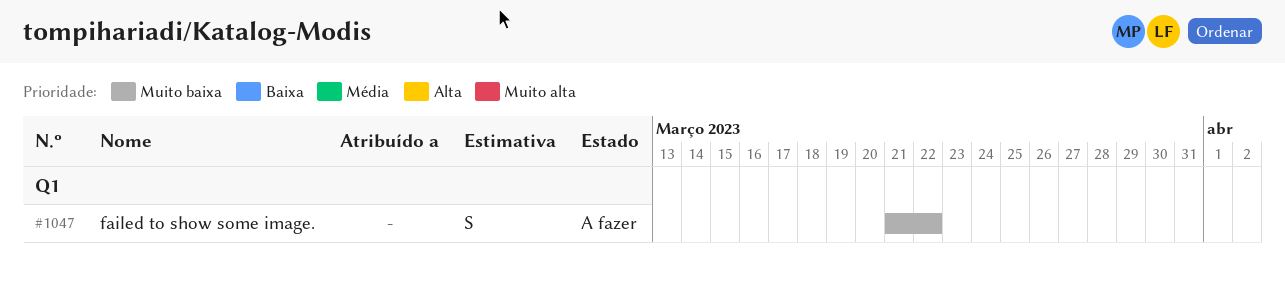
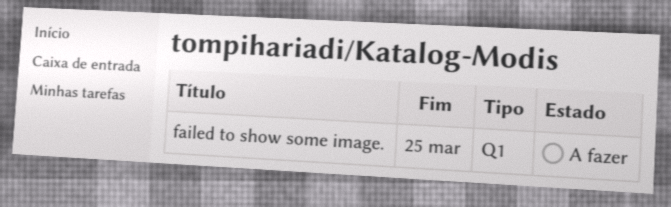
failed to show some image., due: Mar 22 -> Mar 25

